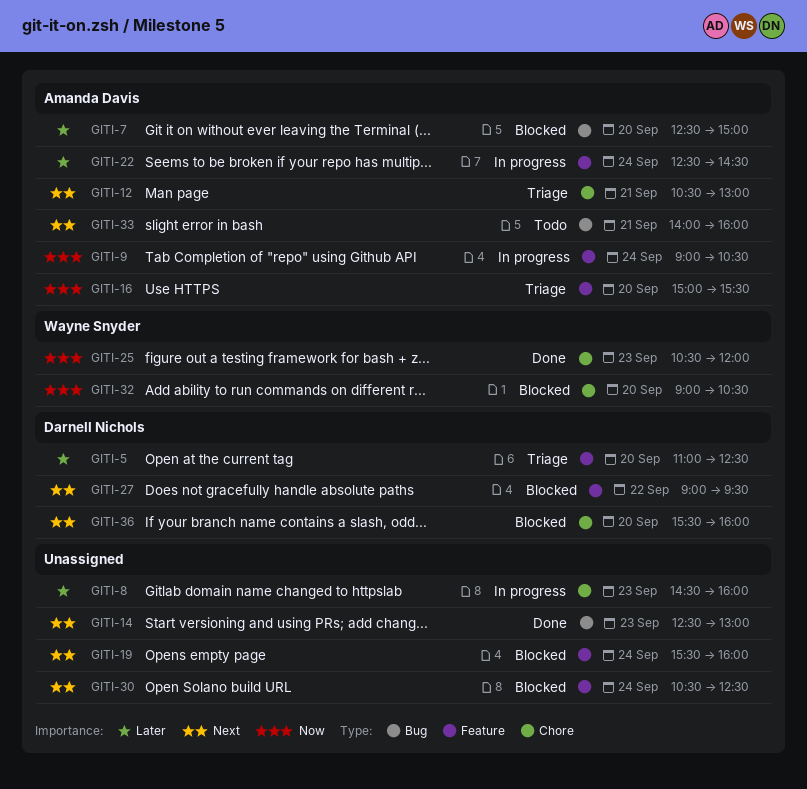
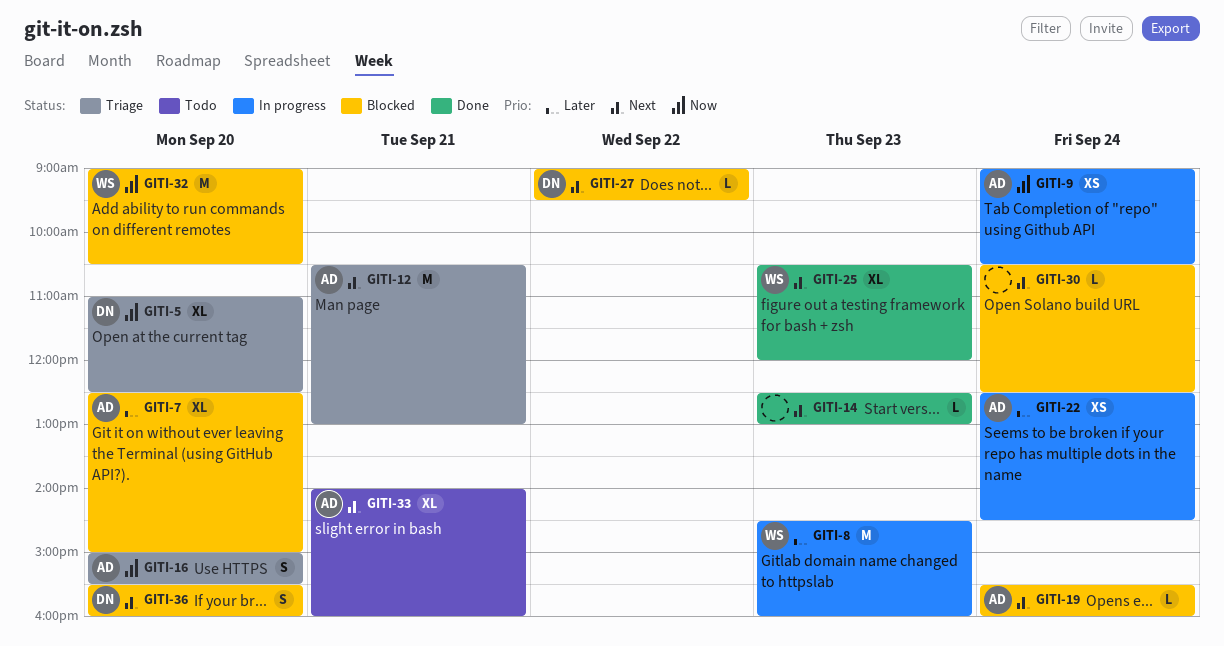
GITI-5, priority: Later -> Now
GITI-8, owner: none -> Wayne Snyder
GITI-19, owner: none -> Amanda Davis
GITI-25, priority: Now -> Next

